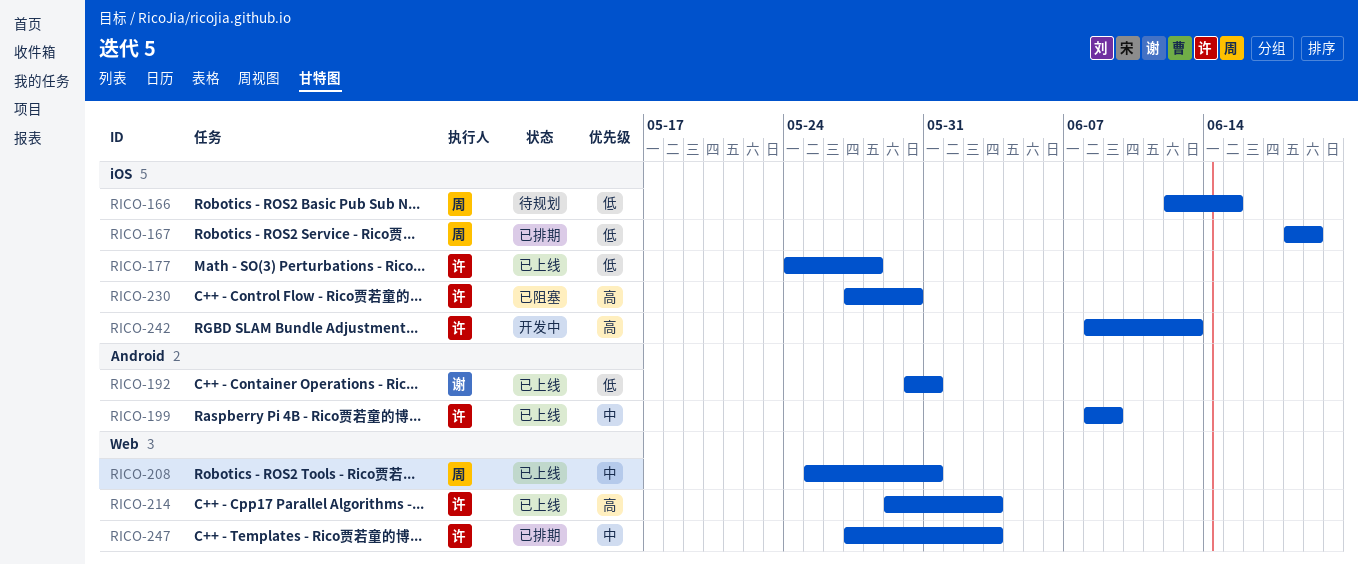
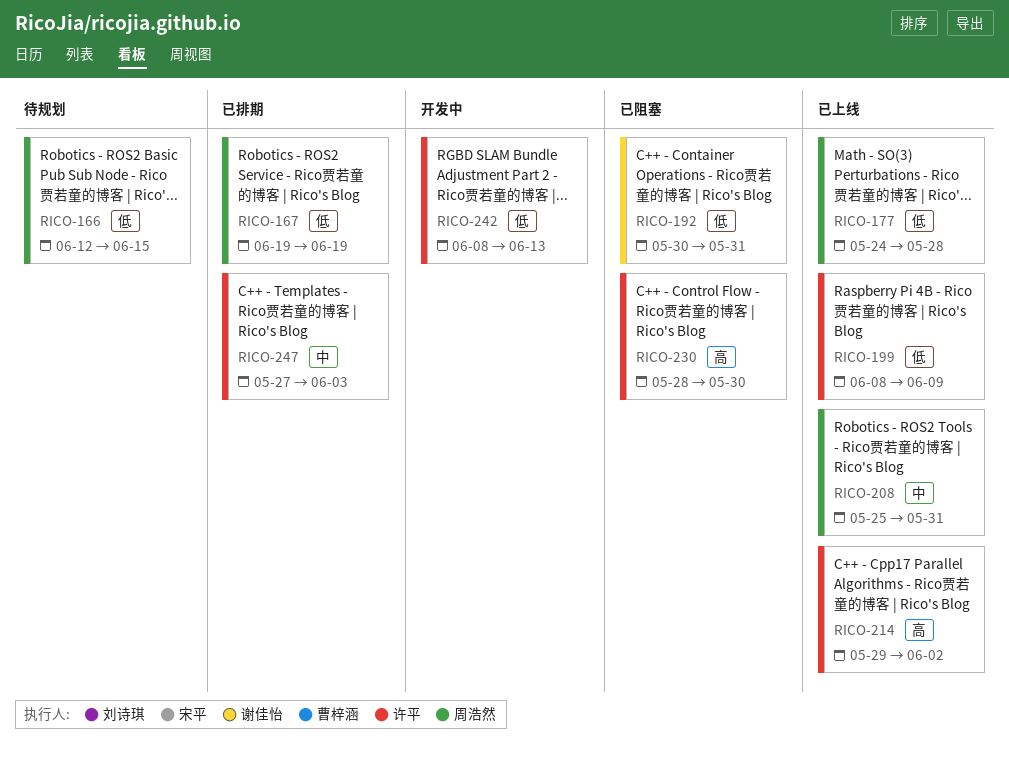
RICO-167, start: Jun 18 -> Jun 19
RICO-177, owner: 许平 -> 周浩然
RICO-192, status: 已上线 -> 已阻塞
RICO-199, priority: 中 -> 低
RICO-214, due: Jun 3 -> Jun 2
RICO-230, start: May 27 -> May 28
RICO-242, priority: 高 -> 低

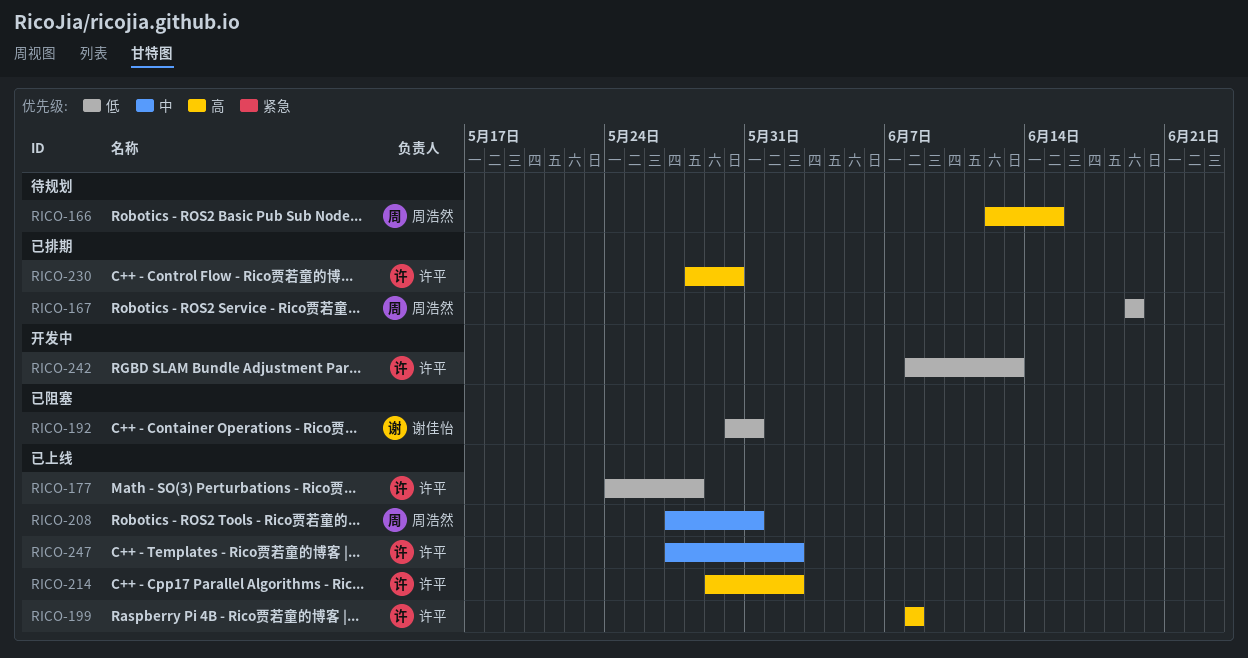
RICO-166, priority: 低 -> 高
RICO-177, owner: 周浩然 -> 许平
RICO-199, priority: 低 -> 高
RICO-199, due: Jun 9 -> Jun 8
RICO-208, start: May 25 -> May 27
RICO-230, status: 已阻塞 -> 已排期
RICO-247, status: 已排期 -> 已上线
RICO-247, due: Jun 3 -> Jun 2

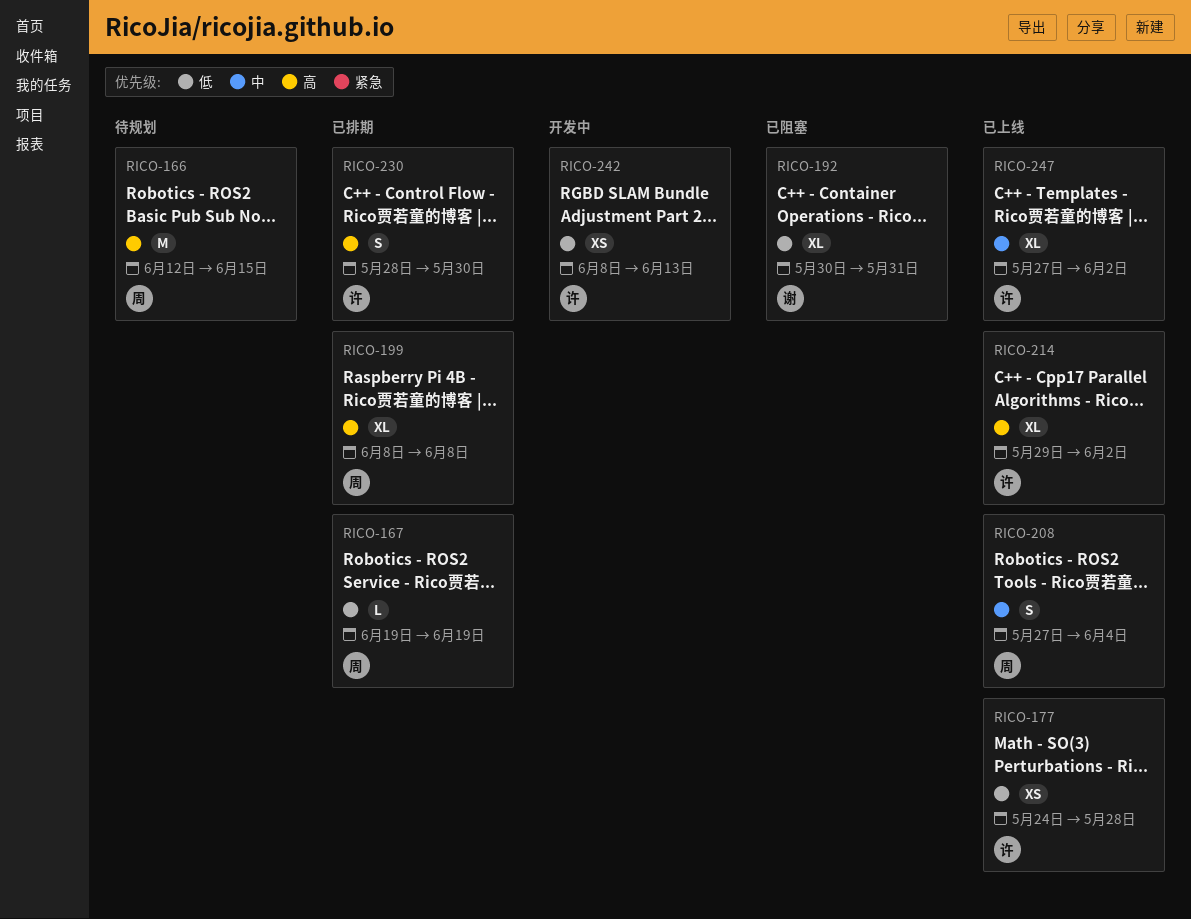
RICO-199, status: 已上线 -> 已排期
RICO-199, owner: 许平 -> 周浩然
RICO-208, due: May 31 -> Jun 4

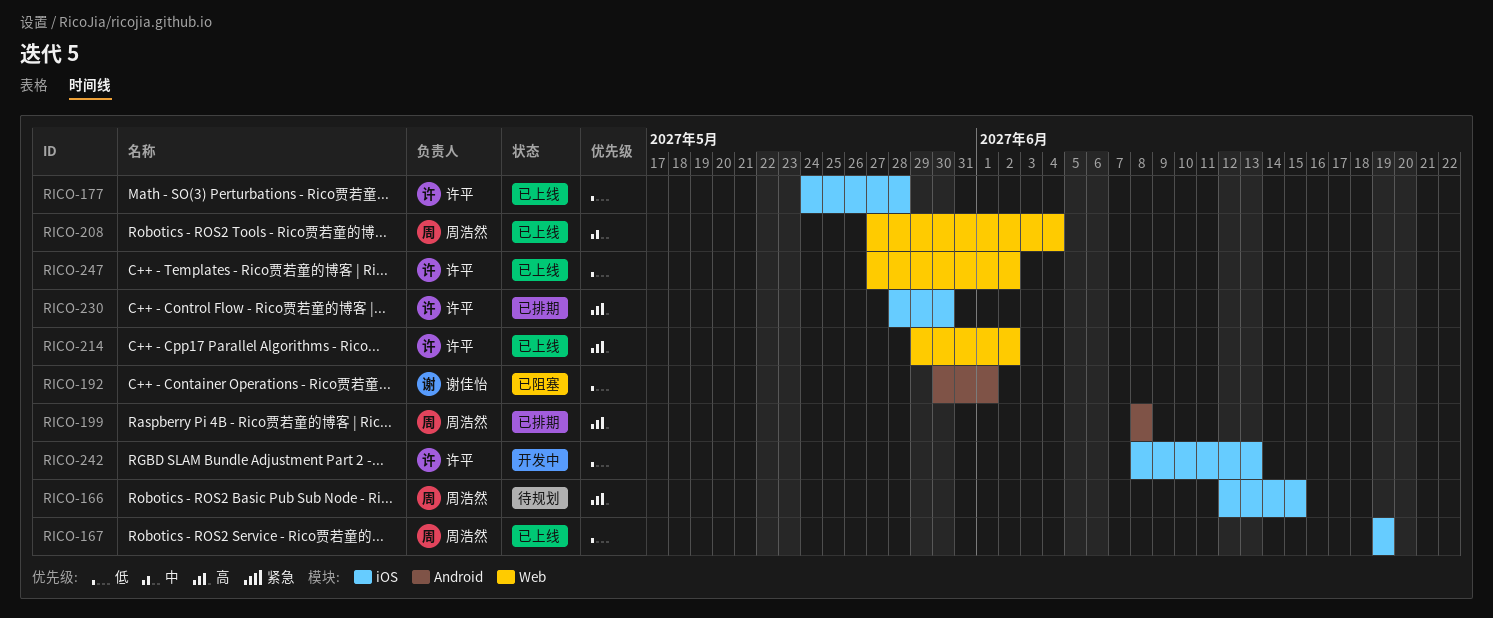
RICO-167, status: 已排期 -> 已上线
RICO-192, due: May 31 -> Jun 1
RICO-247, priority: 中 -> 低

